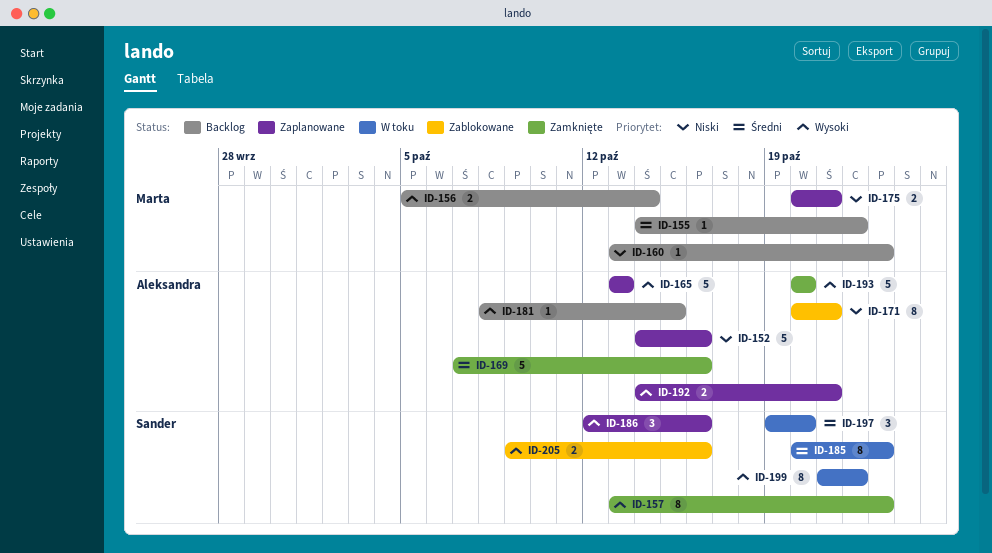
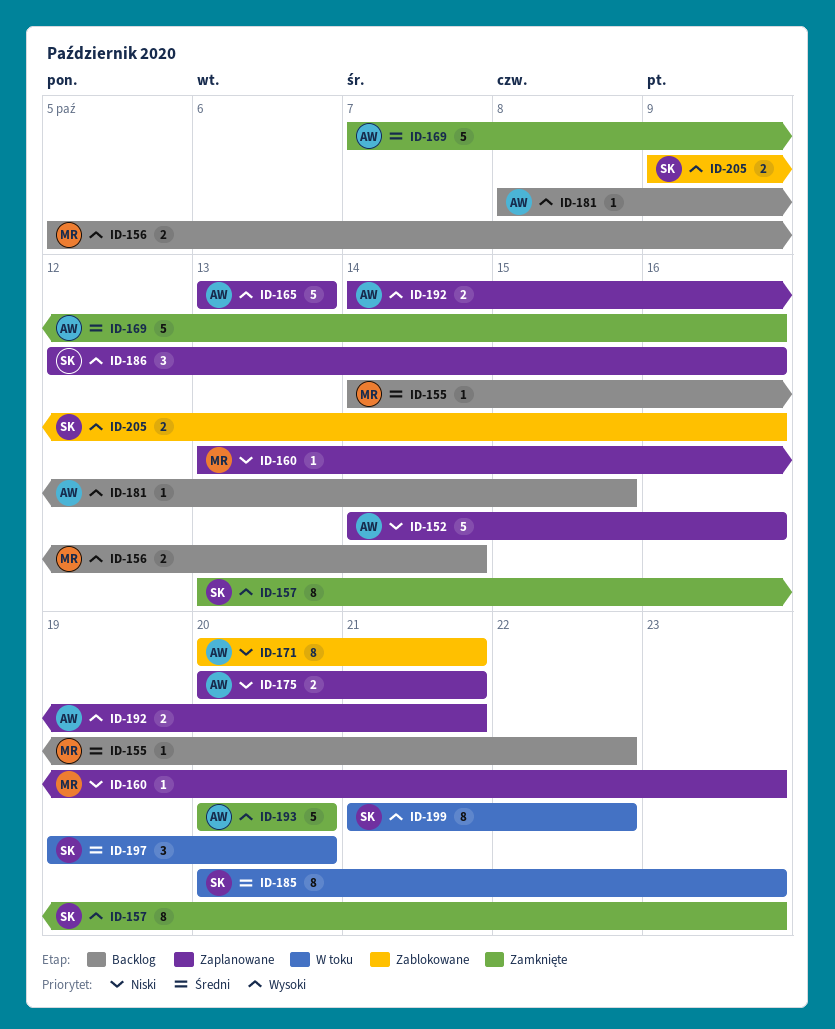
ID-160, status: Backlog -> Zaplanowane
ID-175, owner: Marta -> Aleksandra

